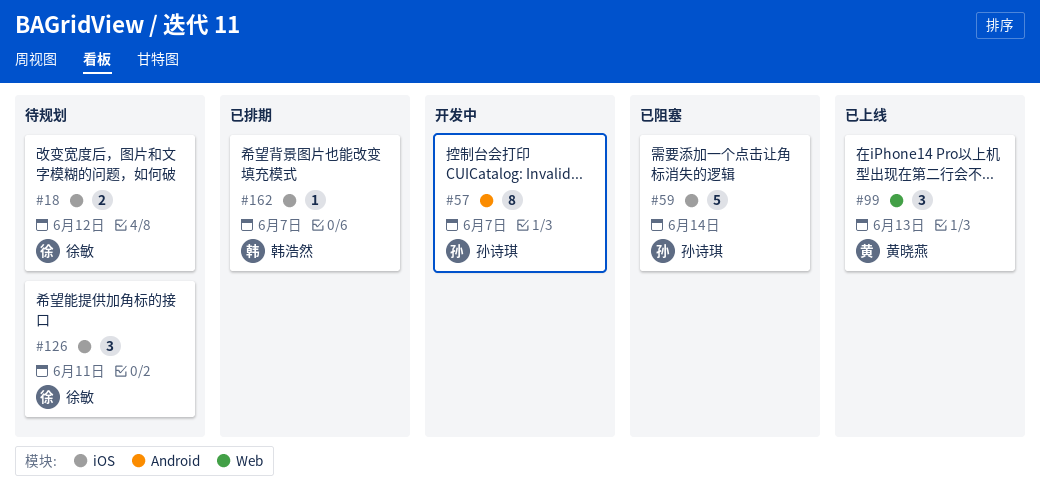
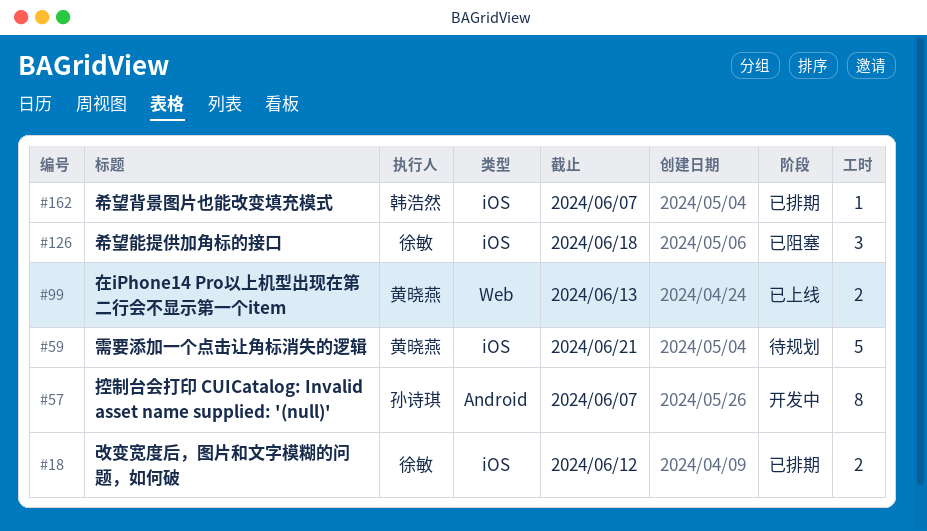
#18, status: 待规划 -> 已排期
#59, status: 已阻塞 -> 待规划
#59, owner: 孙诗琪 -> 黄晓燕
#59, due: Jun 14 -> Jun 21
#99, estimate: 3 -> 2
#126, status: 待规划 -> 已阻塞
#126, due: Jun 11 -> Jun 18

